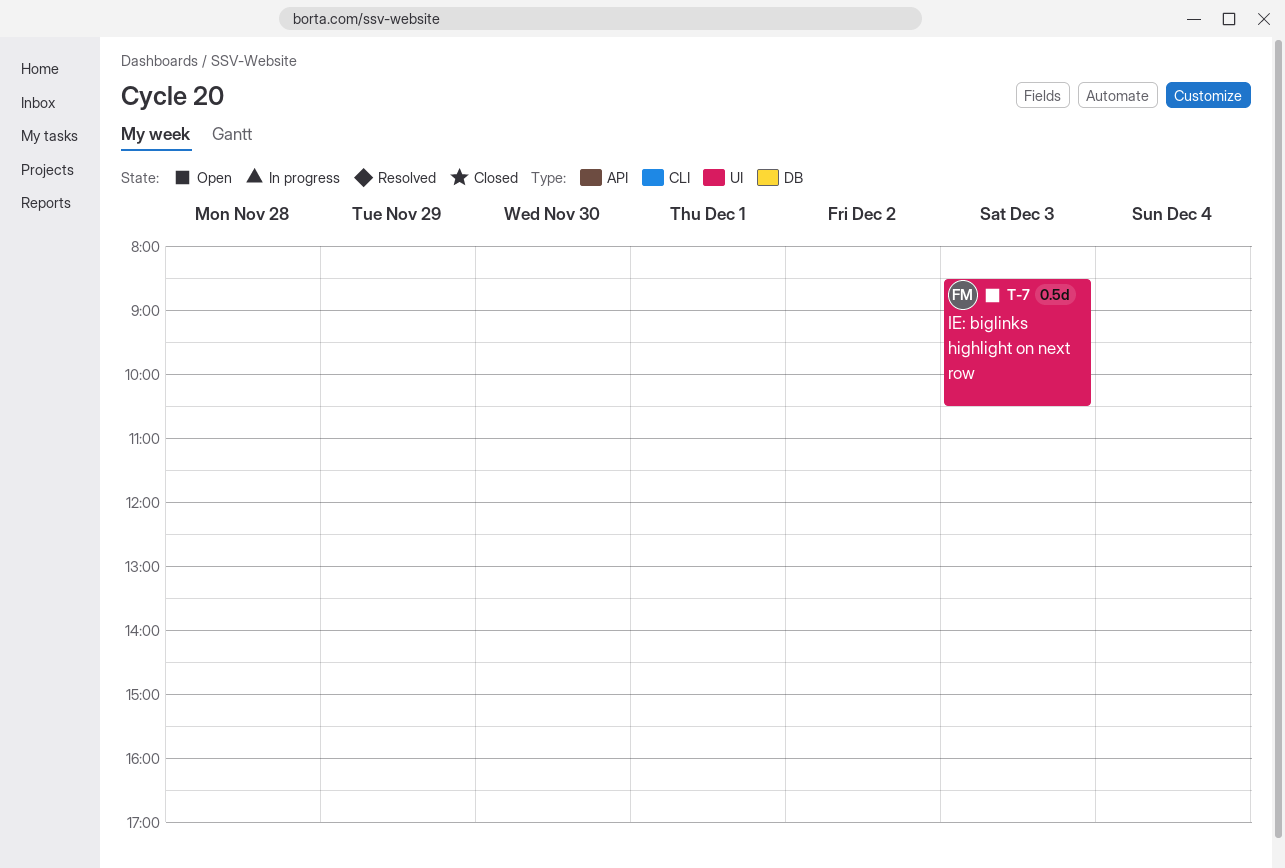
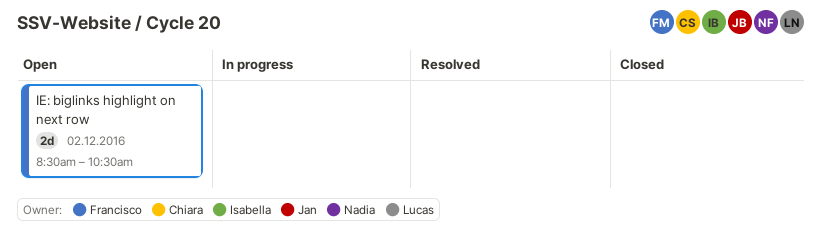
IE: biglinks highlight on next row, estimate: 0.5d -> 2d
IE: biglinks highlight on next row, day: Dec 3 -> Dec 2

